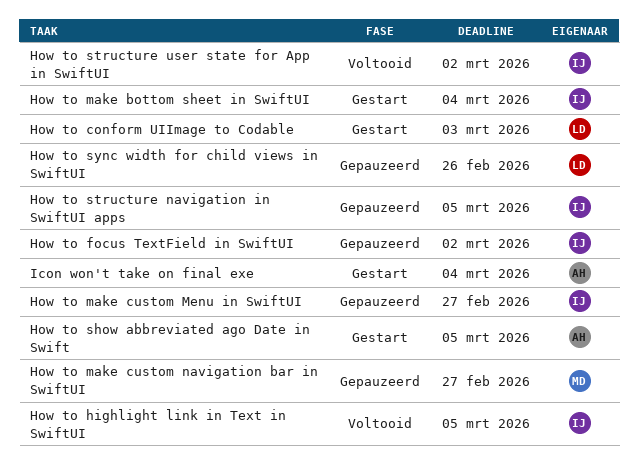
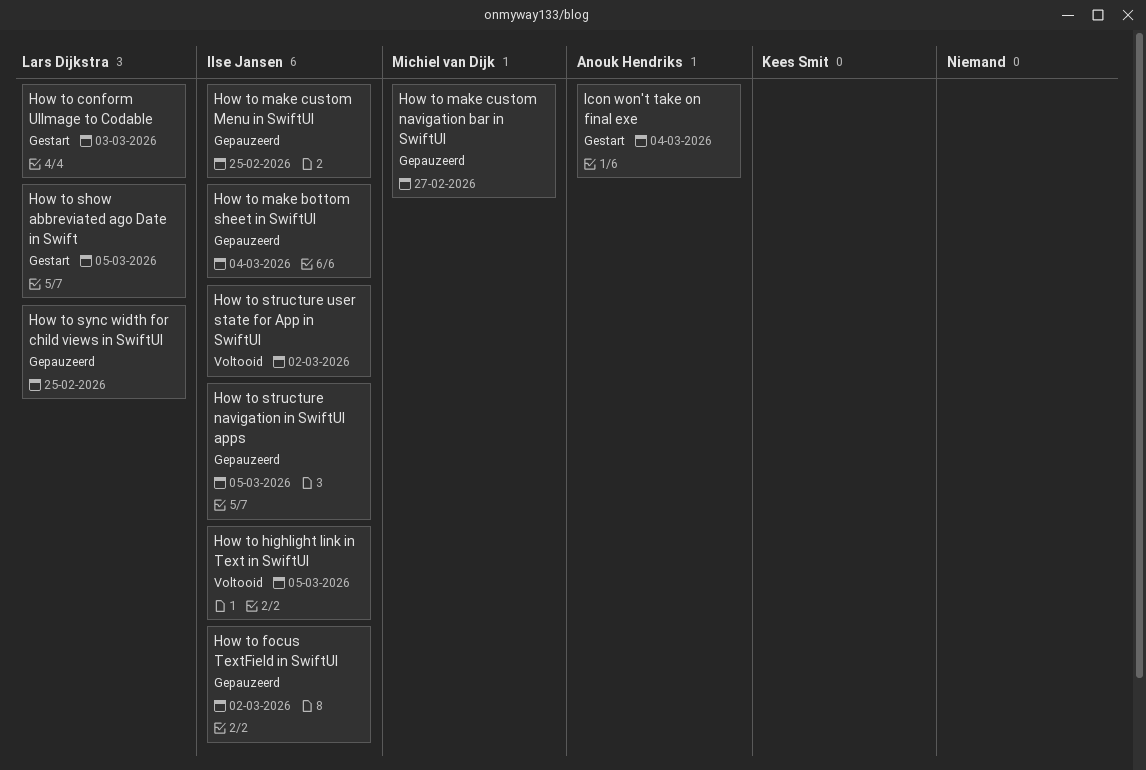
How to make bottom sheet in SwiftUI, status: Gestart -> Gepauzeerd
How to make custom Menu in SwiftUI, due: Feb 27 -> Feb 25
How to show abbreviated ago Date in Swift, owner: Anouk Hendriks -> Lars Dijkstra
How to sync width for child views in SwiftUI, due: Feb 26 -> Feb 25

